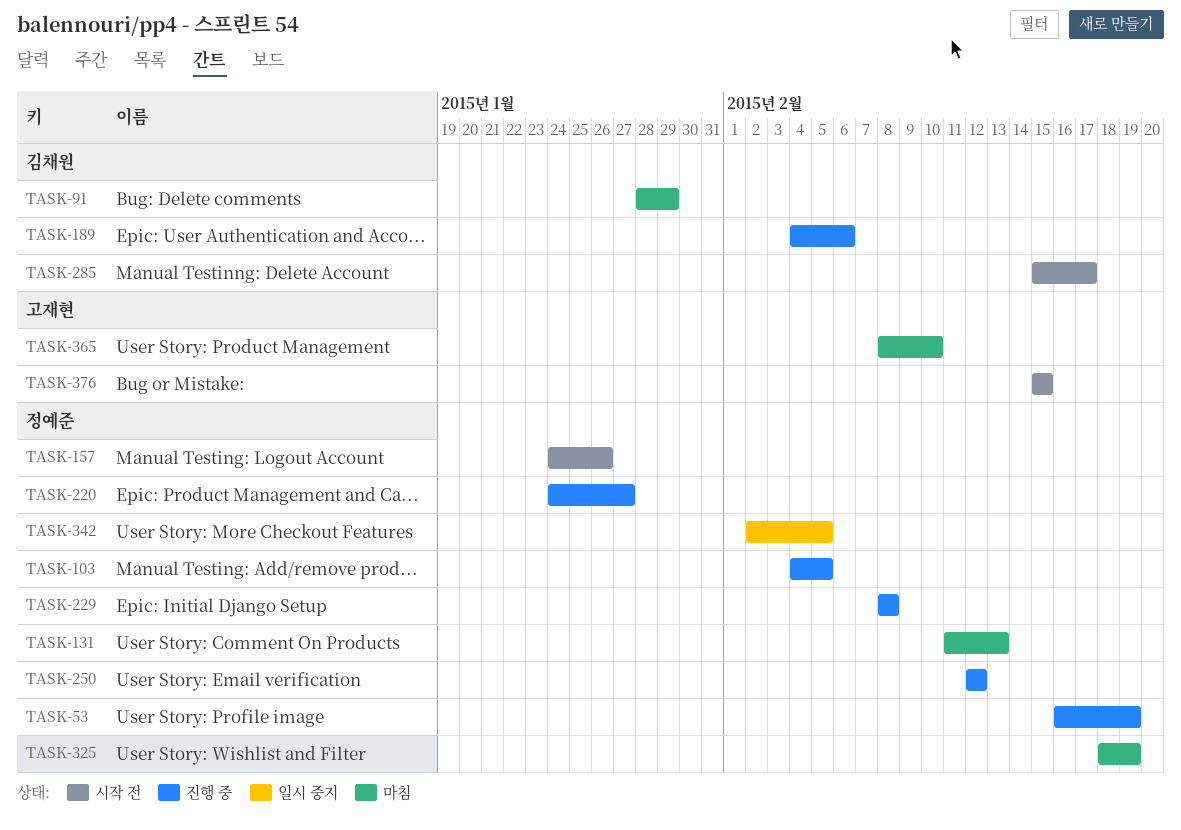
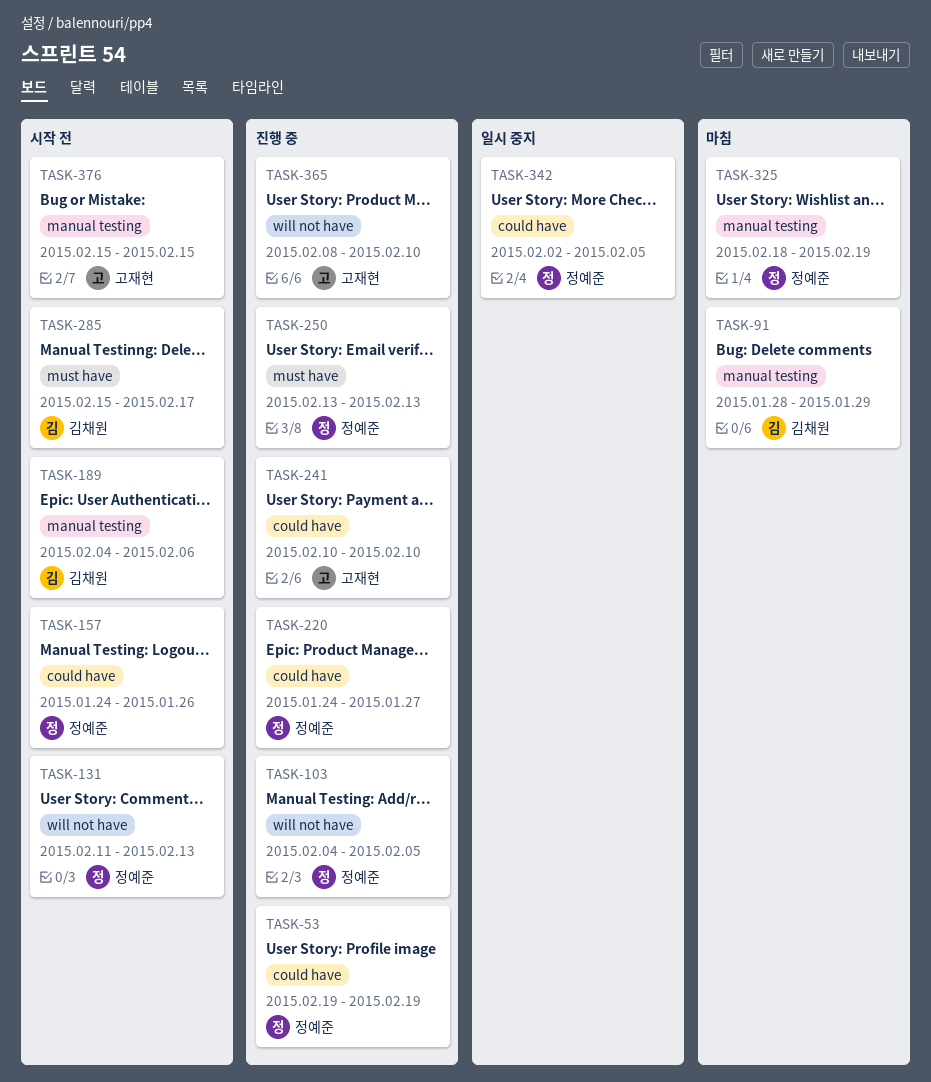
TASK-53, start: Feb 16 -> Feb 19
TASK-131, status: 마침 -> 시작 전
TASK-189, status: 진행 중 -> 시작 전
TASK-229: present -> none
TASK-241: none -> present
TASK-250, start: Feb 12 -> Feb 13
TASK-250, due: Feb 12 -> Feb 13
TASK-365, status: 마침 -> 진행 중

